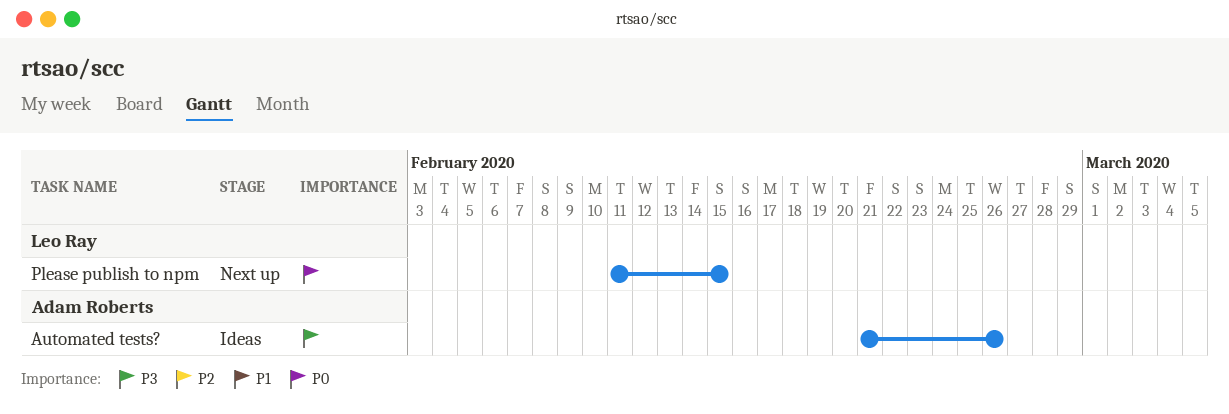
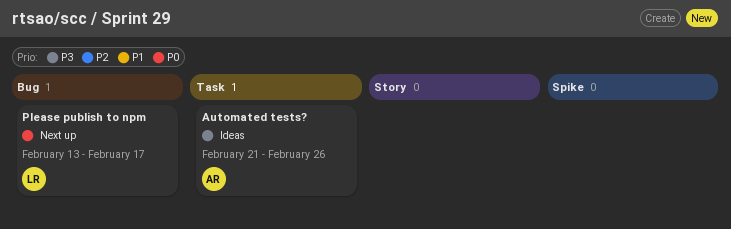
Please publish to npm, start: Feb 11 -> Feb 13
Please publish to npm, due: Feb 15 -> Feb 17

